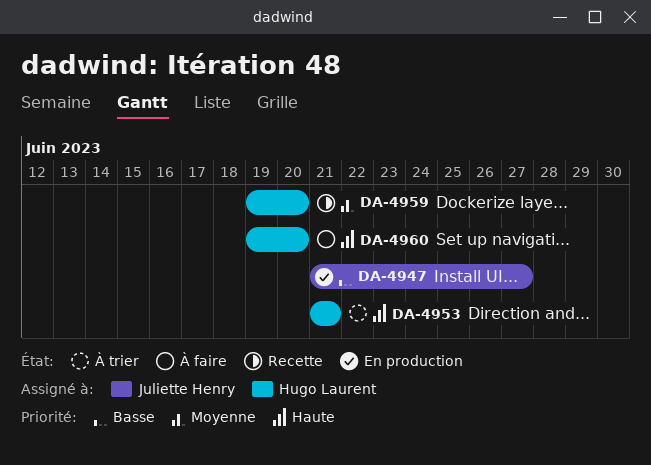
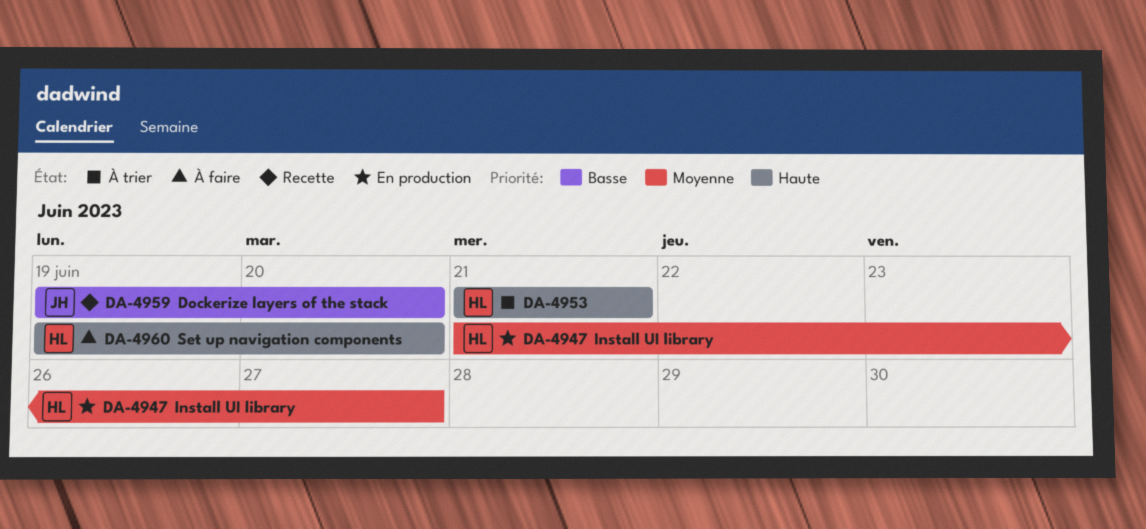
DA-4947, owner: Juliette Henry -> Hugo Laurent
DA-4947, priority: Basse -> Moyenne
DA-4959, owner: Hugo Laurent -> Juliette Henry
DA-4959, priority: Moyenne -> Basse

